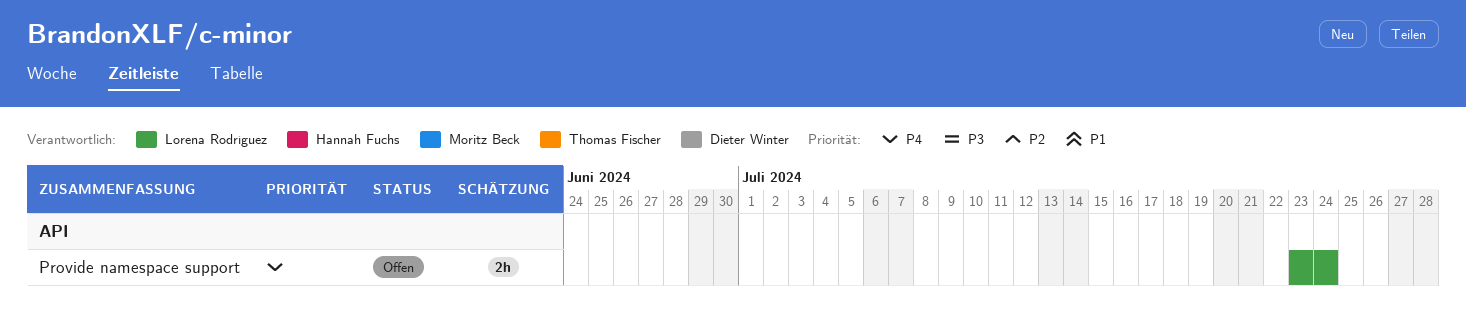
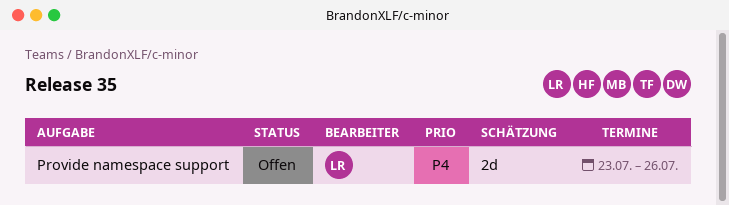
Provide namespace support, estimate: 2h -> 2d
Provide namespace support, due: Jul 24 -> Jul 26

